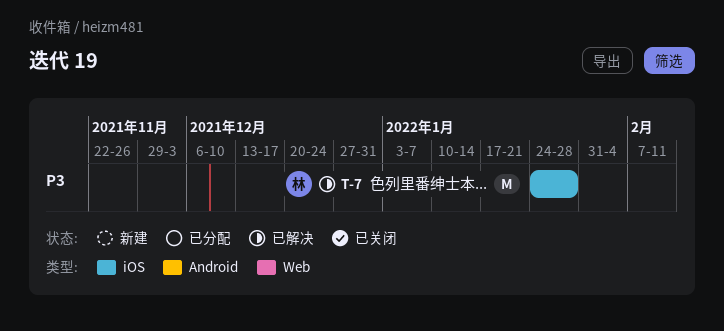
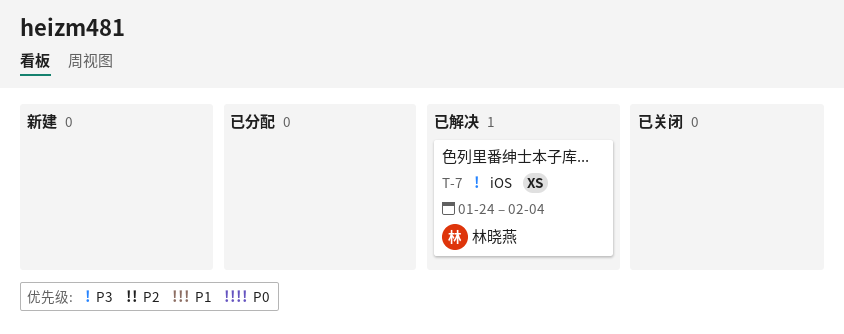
T-7, estimate: M -> XS
T-7, due: Jan 28 -> Feb 4

